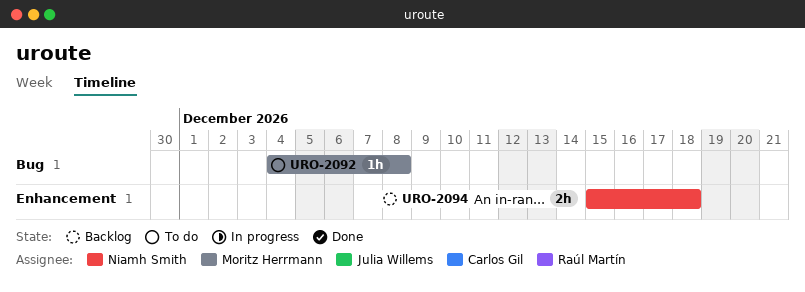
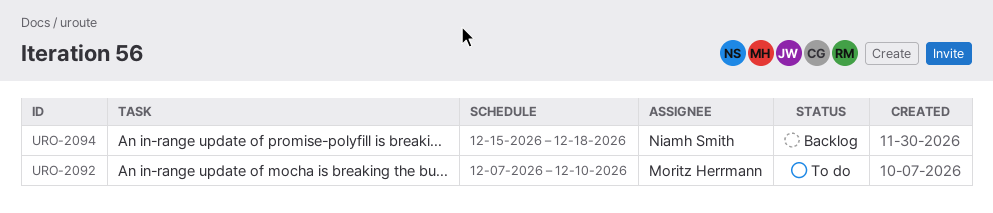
URO-2092, start: Dec 4 -> Dec 7
URO-2092, due: Dec 8 -> Dec 10

